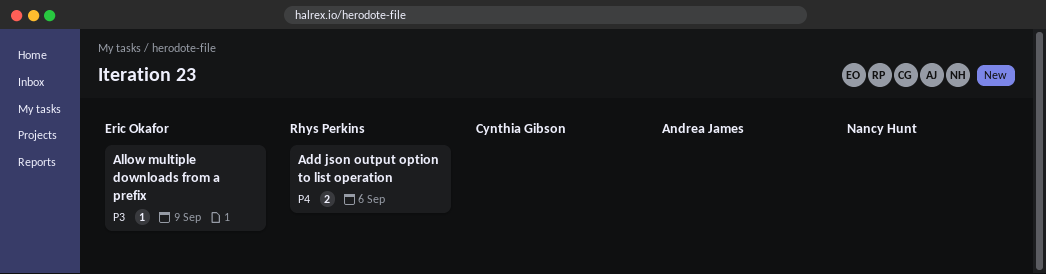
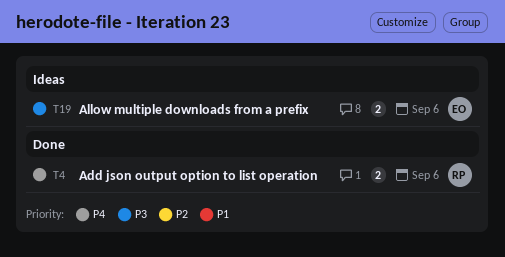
Allow multiple downloads from a prefix, estimate: 1 -> 2
Allow multiple downloads from a prefix, due: Sep 9 -> Sep 6

